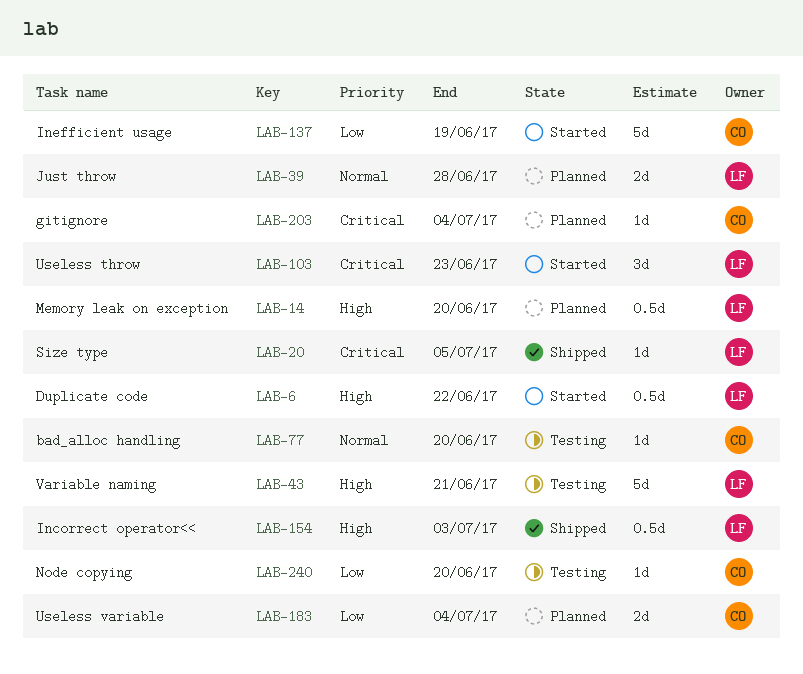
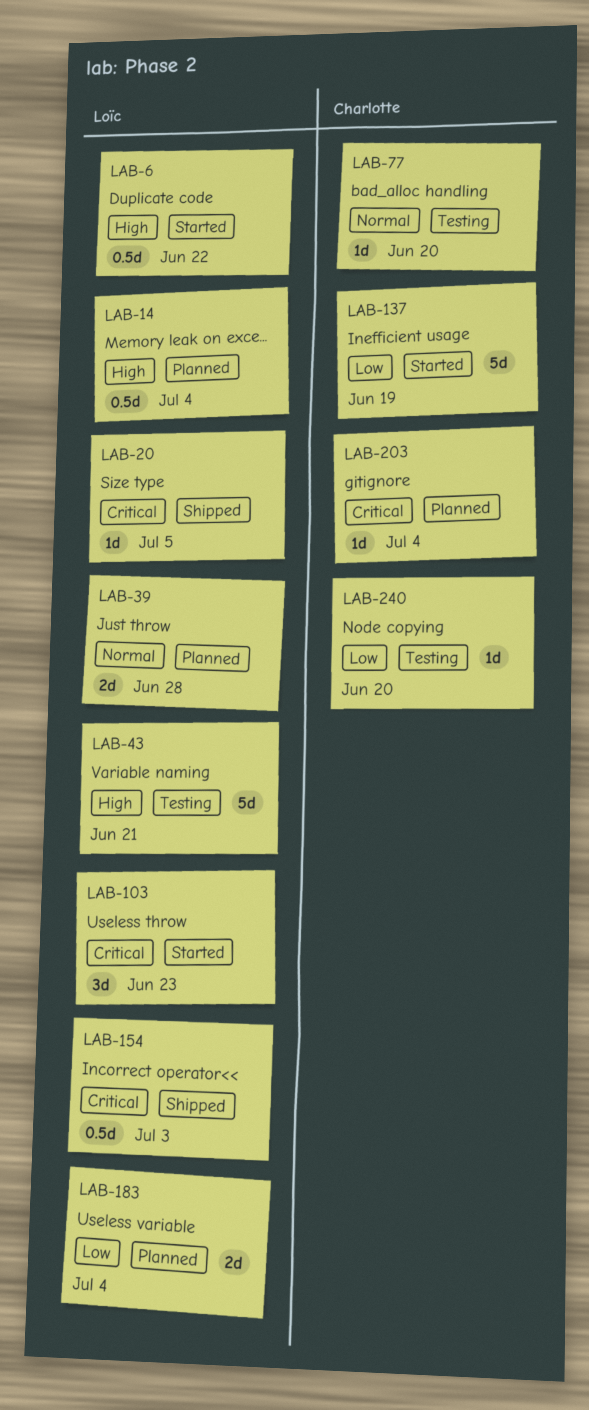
LAB-14, due: Jun 20 -> Jul 4
LAB-154, priority: High -> Critical
LAB-183, owner: Charlotte -> Loïc

